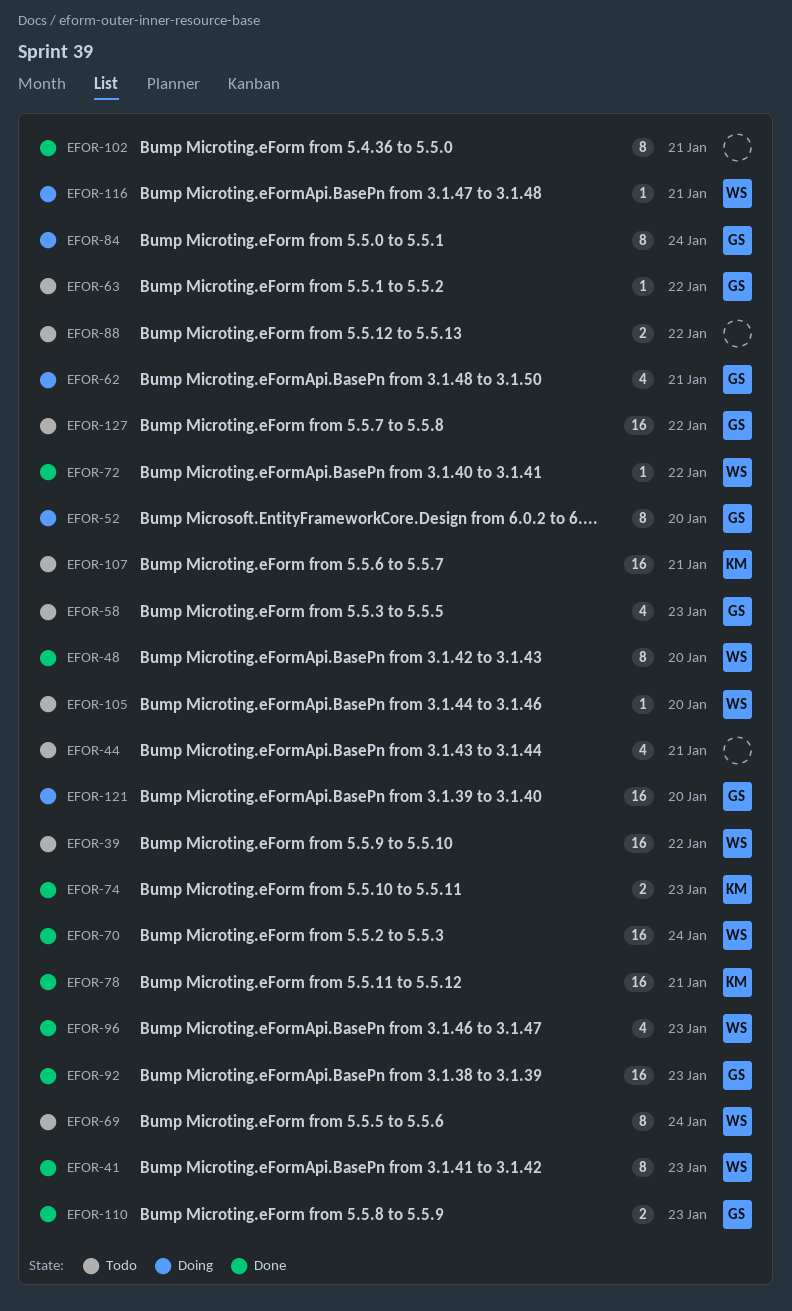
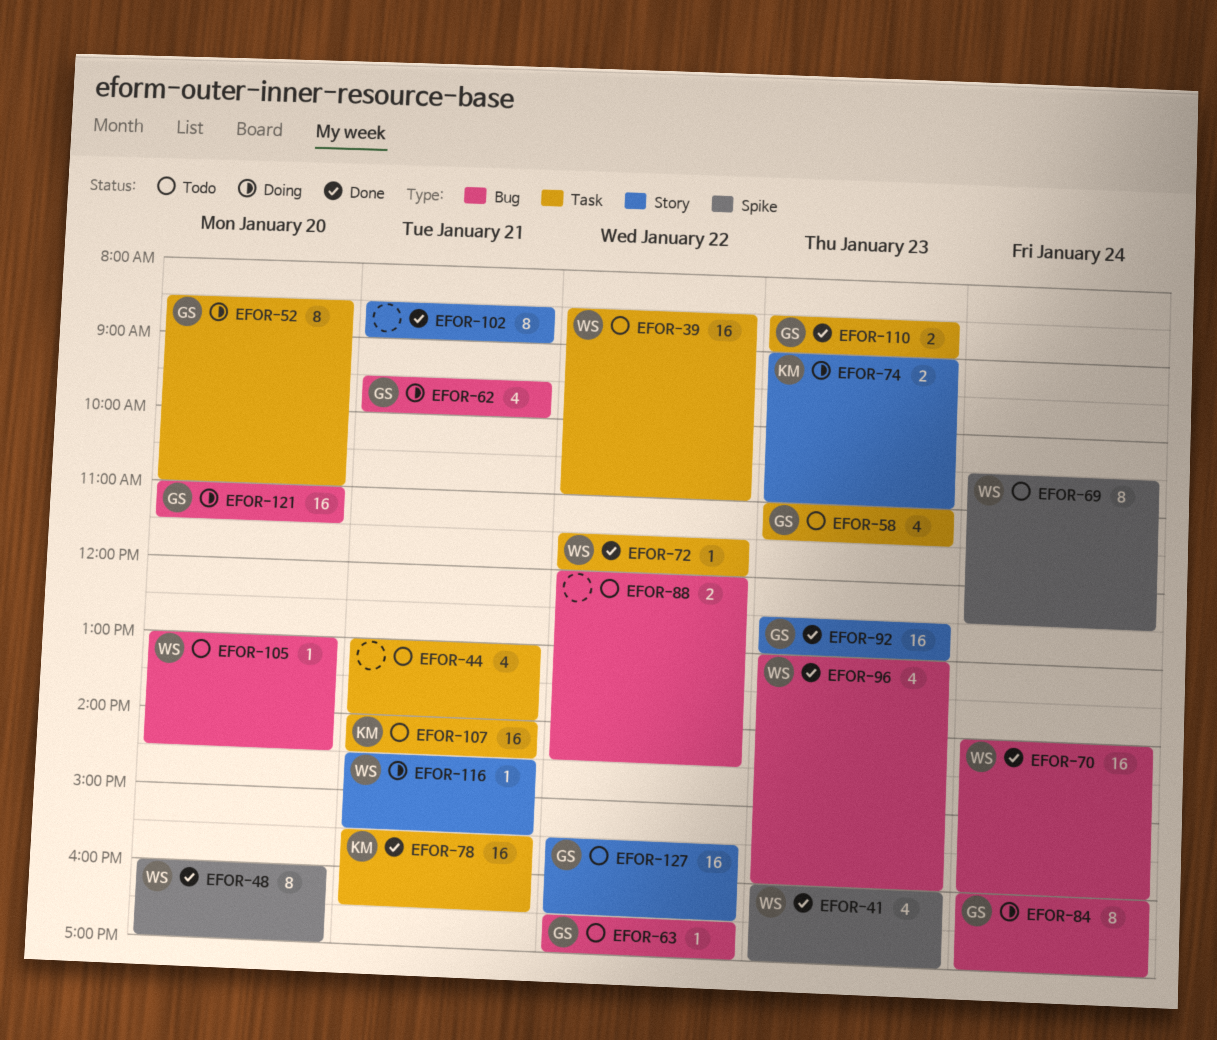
EFOR-41, estimate: 8 -> 4
EFOR-74, status: Done -> Doing

